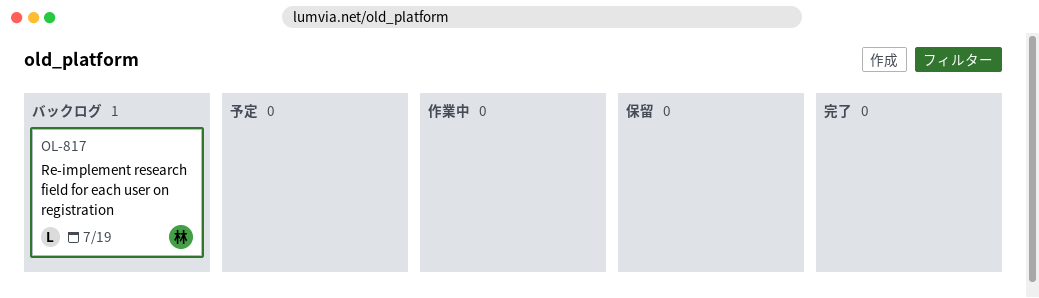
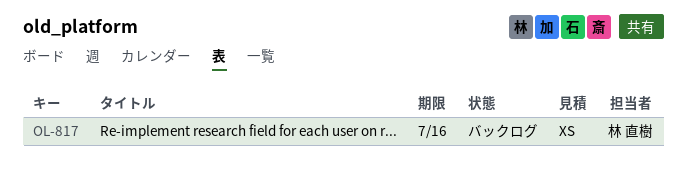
OL-817, estimate: L -> XS
OL-817, due: Jul 19 -> Jul 16

